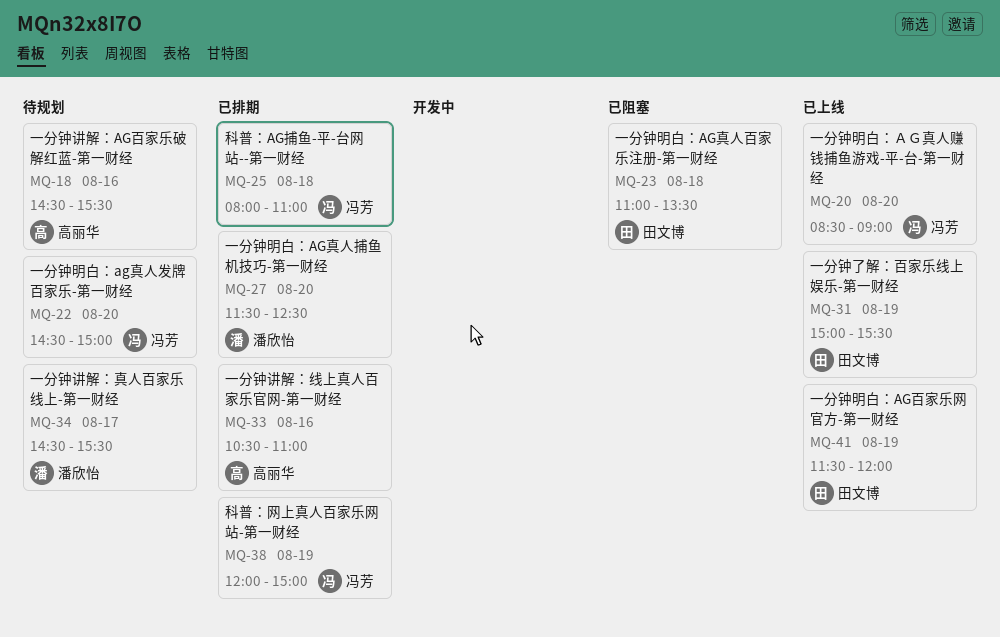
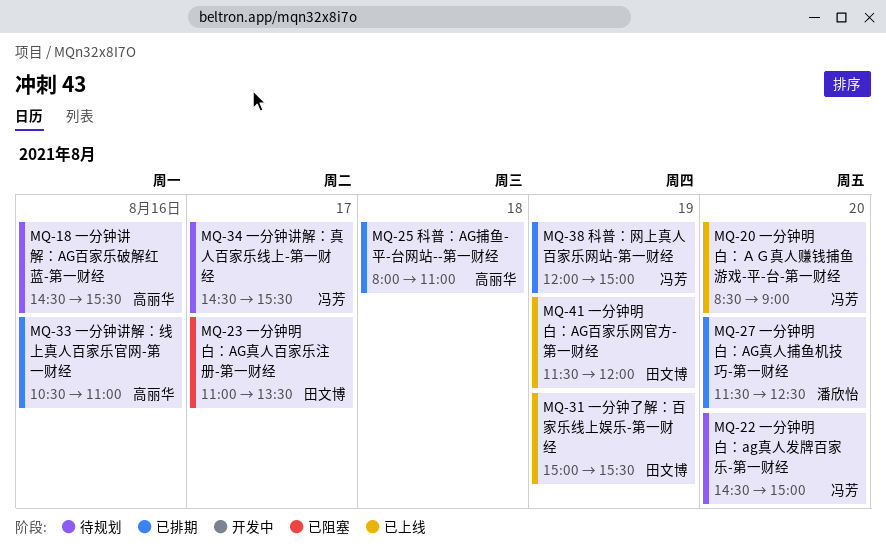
MQ-23, day: Aug 18 -> Aug 17
MQ-25, owner: 冯芳 -> 高丽华
MQ-34, owner: 潘欣怡 -> 冯芳

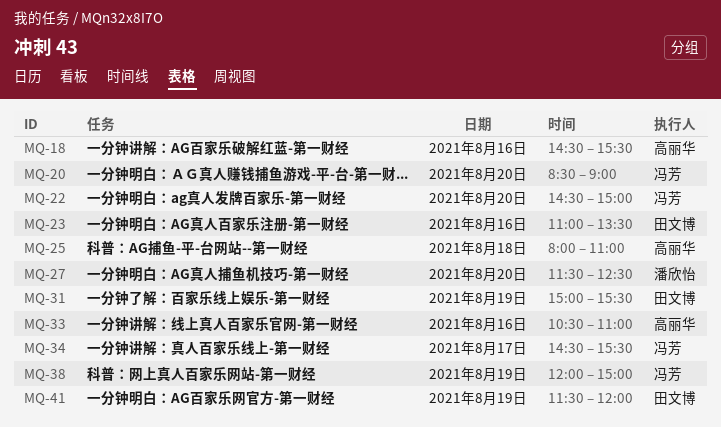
MQ-23, day: Aug 17 -> Aug 16

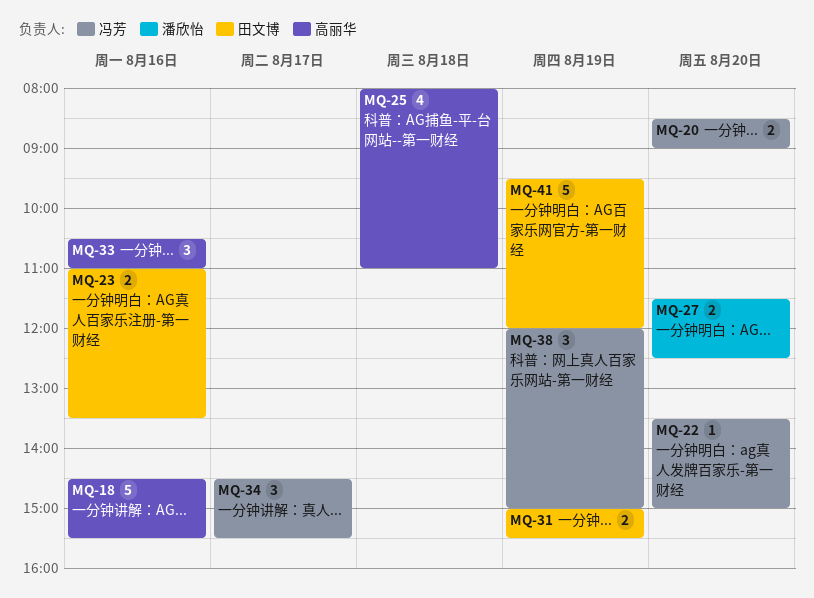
MQ-22, begins: 14:30 -> 13:30
MQ-41, begins: 11:30 -> 09:30

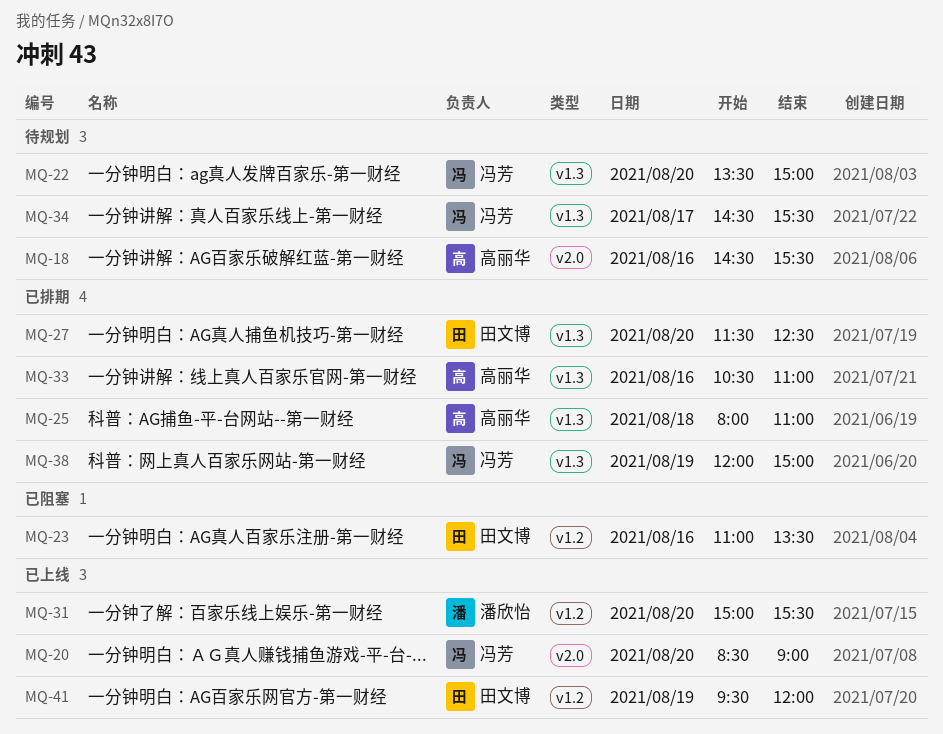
MQ-27, owner: 潘欣怡 -> 田文博
MQ-31, owner: 田文博 -> 潘欣怡
MQ-31, day: Aug 19 -> Aug 20

